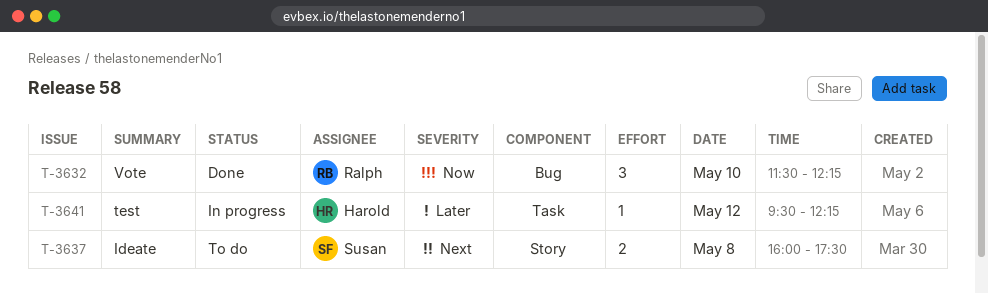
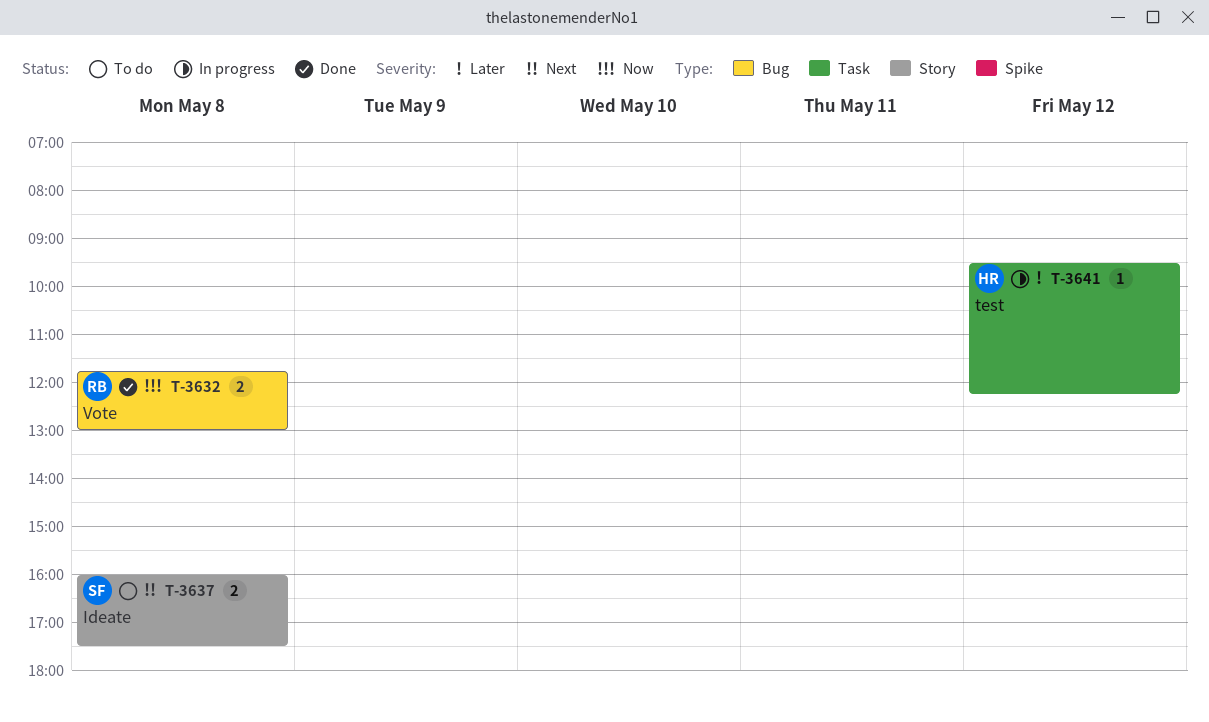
T-3632, estimate: 3 -> 2
T-3632, day: May 10 -> May 8
T-3632, begins: 11:30 -> 11:45
T-3632, ends: 12:15 -> 13:00

